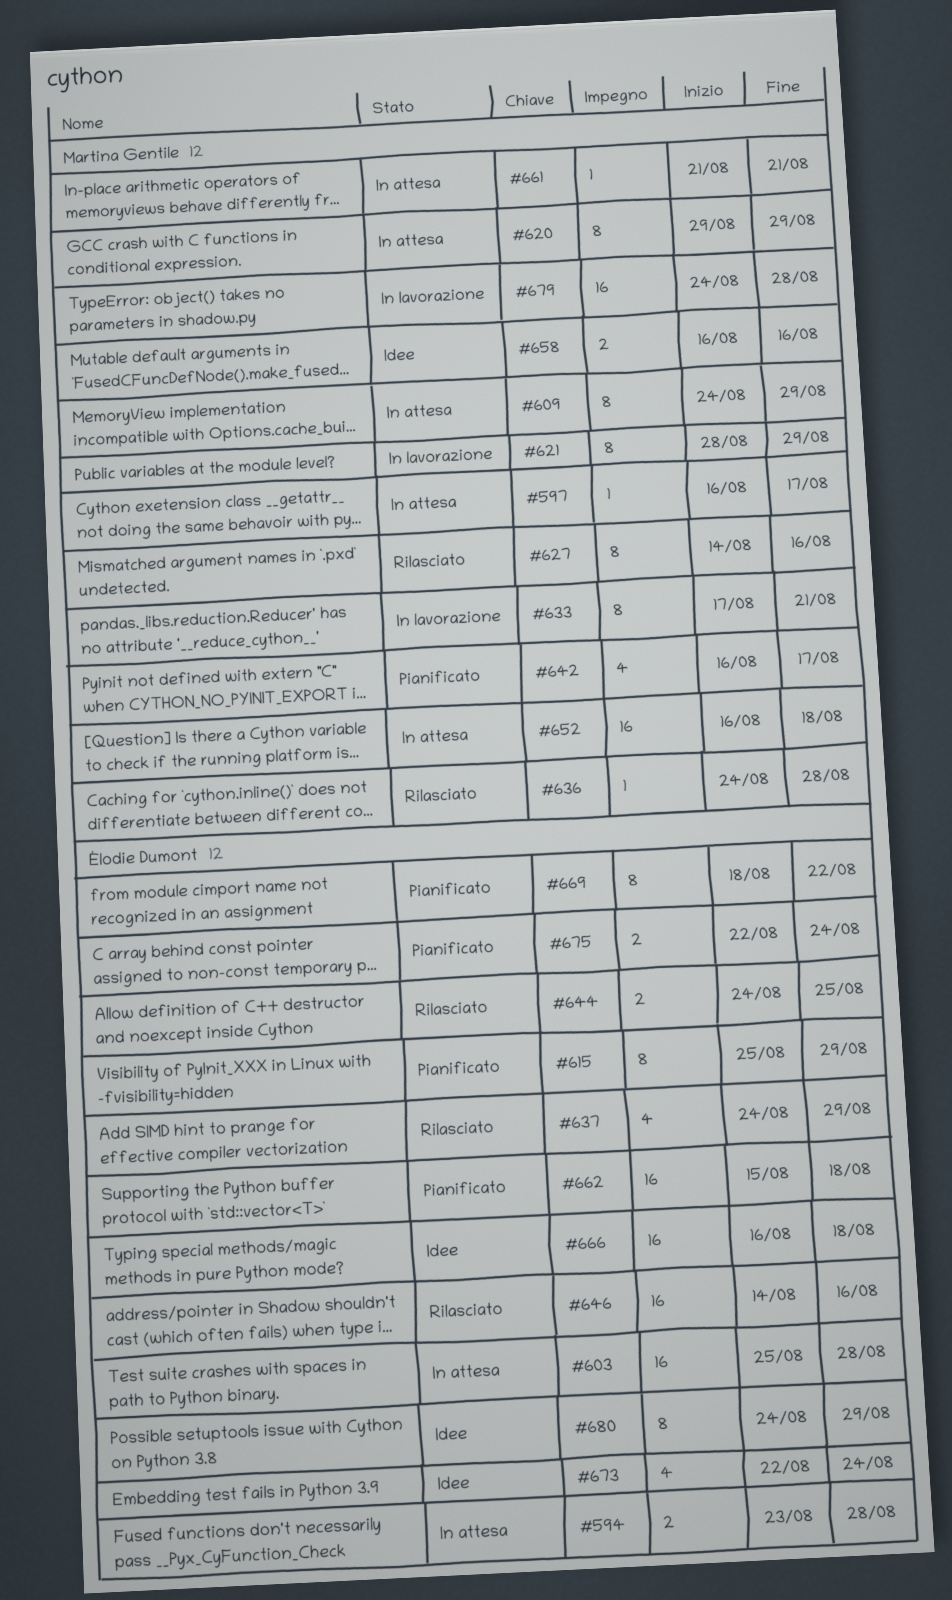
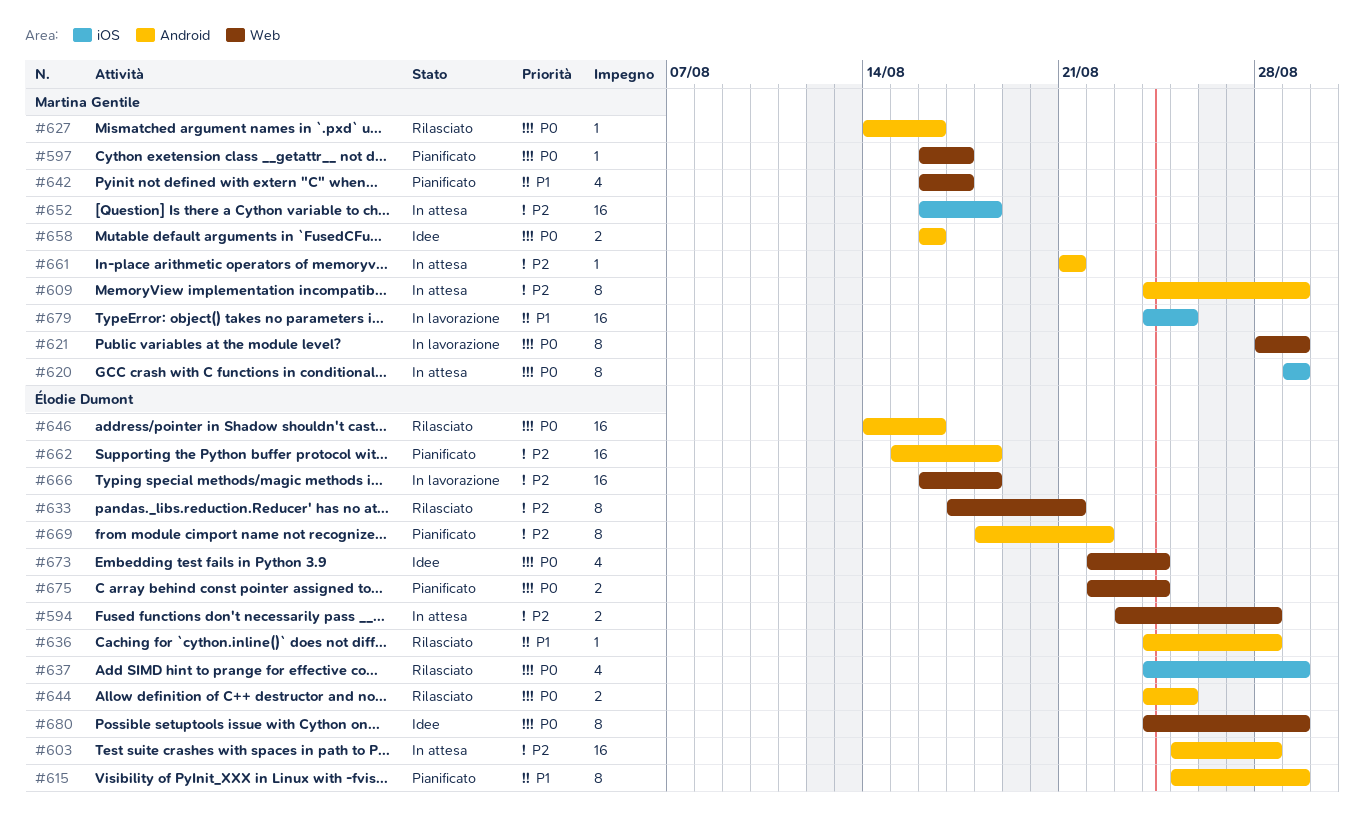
#597, status: In attesa -> Pianificato
#627, estimate: 8 -> 1
#633, status: In lavorazione -> Rilasciato
#633, owner: Martina Gentile -> Élodie Dumont
#636, owner: Martina Gentile -> Élodie Dumont
#666, status: Idee -> In lavorazione
#679, due: Aug 28 -> Aug 25

